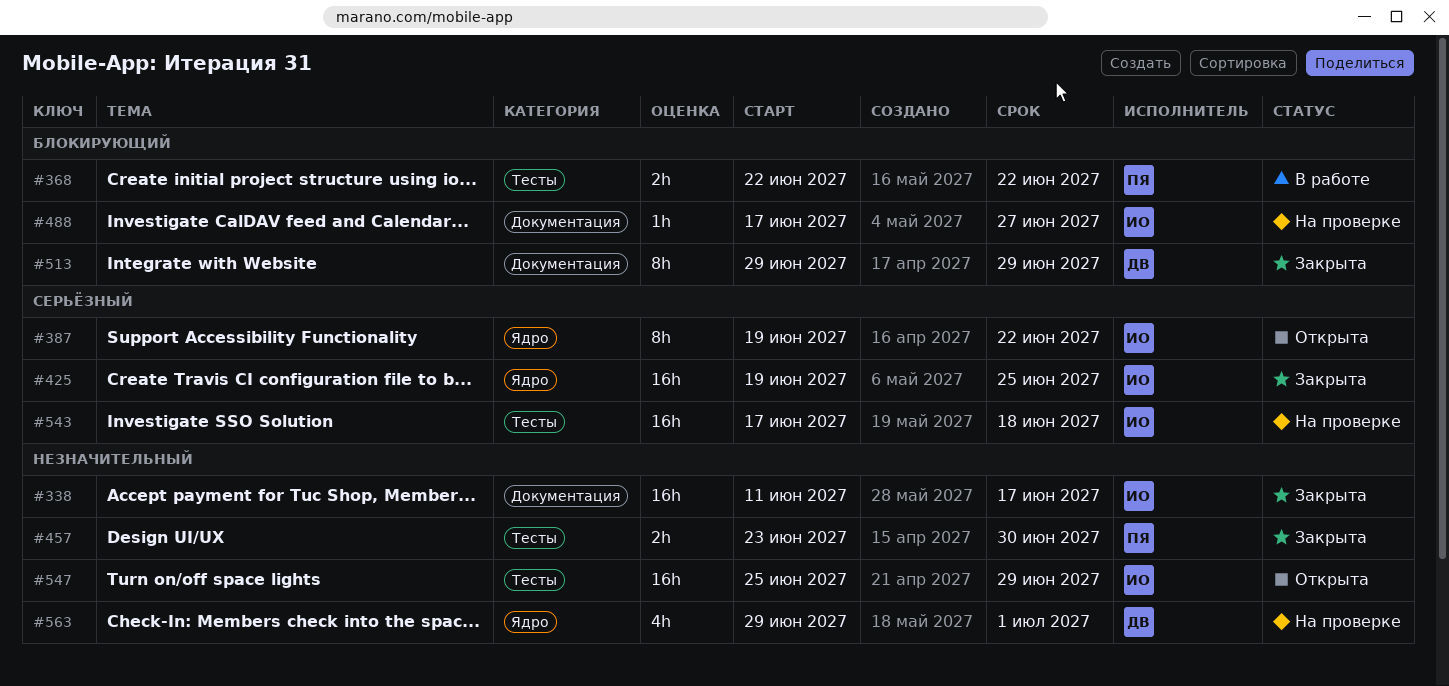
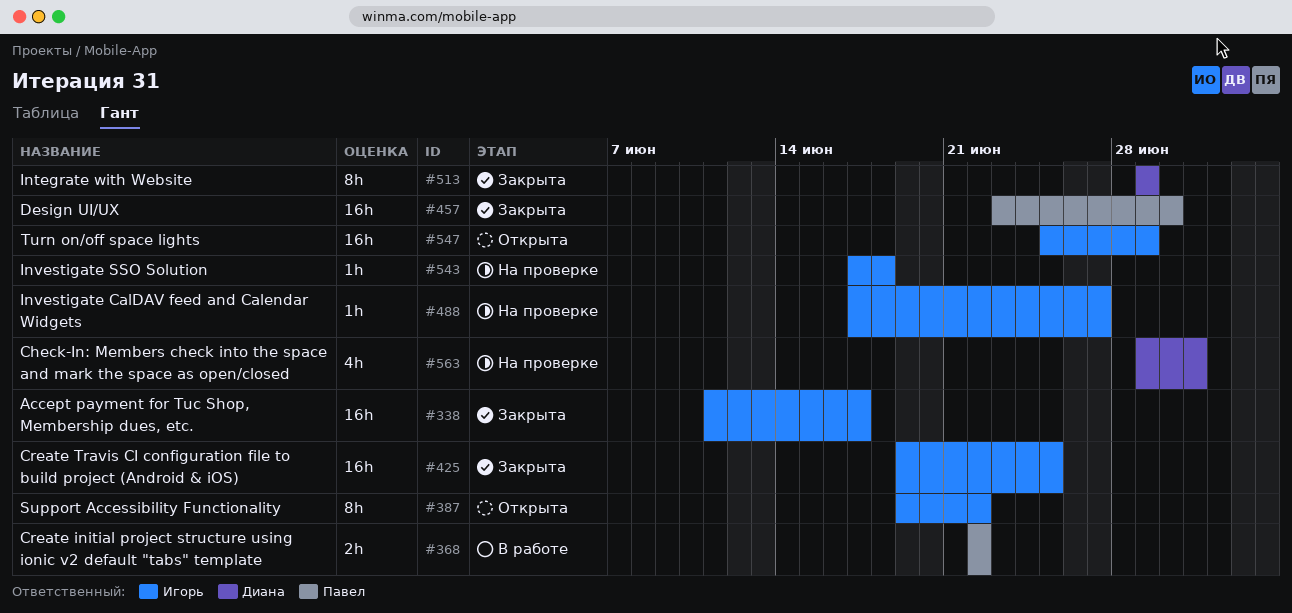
#457, estimate: 2h -> 16h
#543, estimate: 16h -> 1h

